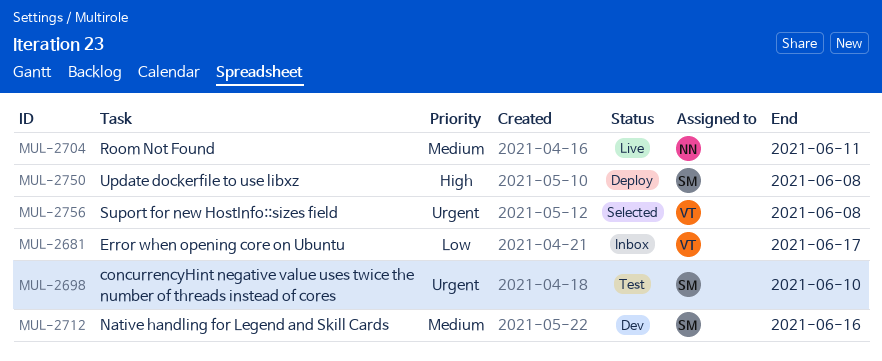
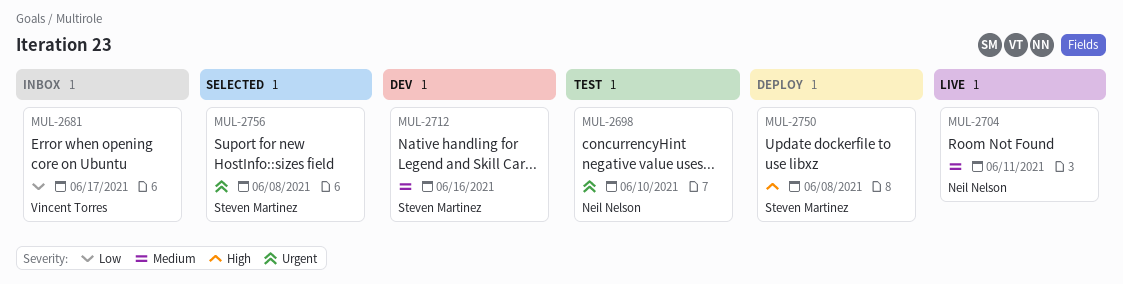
MUL-2698, owner: Steven Martinez -> Neil Nelson
MUL-2756, owner: Vincent Torres -> Steven Martinez

